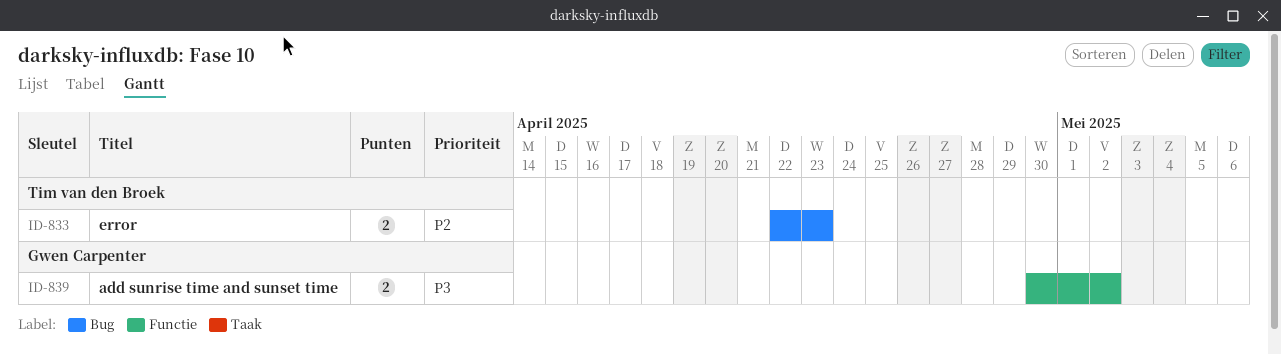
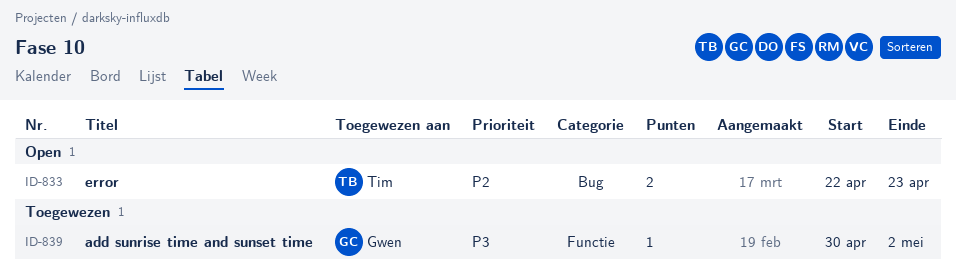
ID-839, estimate: 2 -> 1

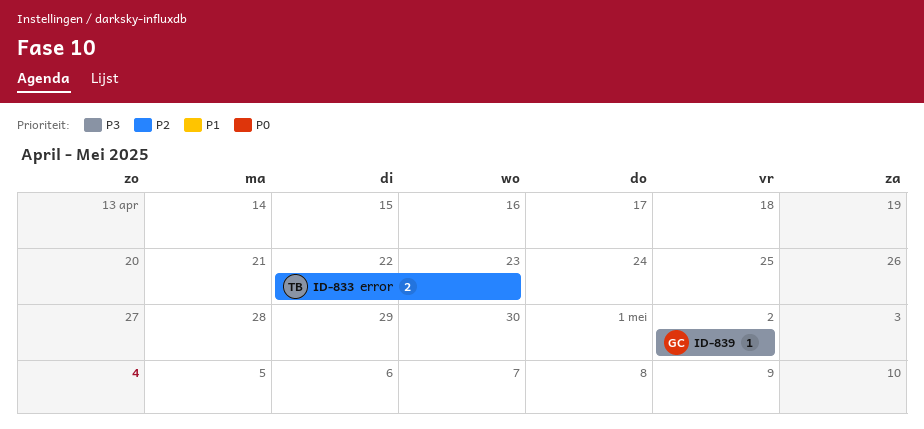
ID-839, start: Apr 30 -> May 2

